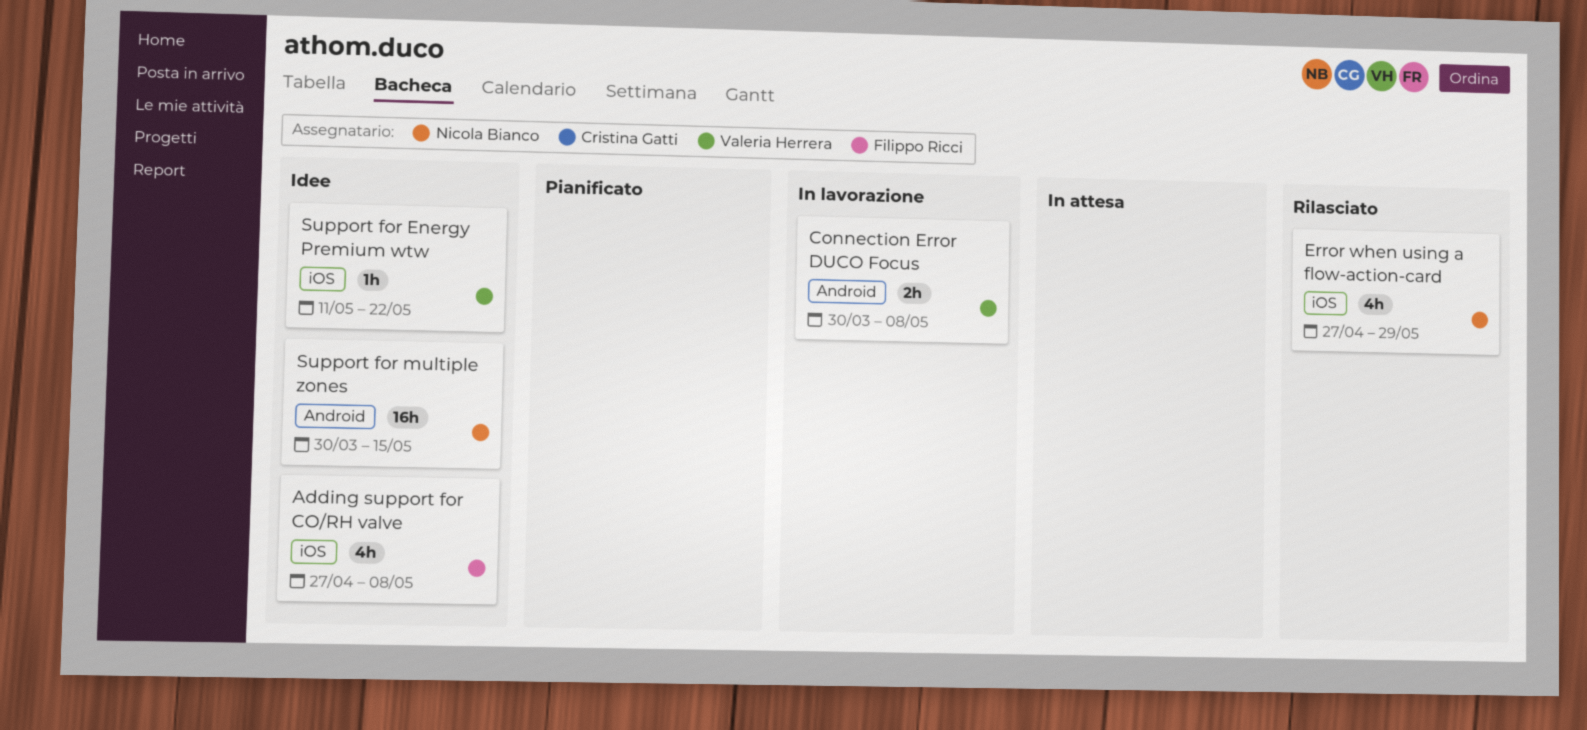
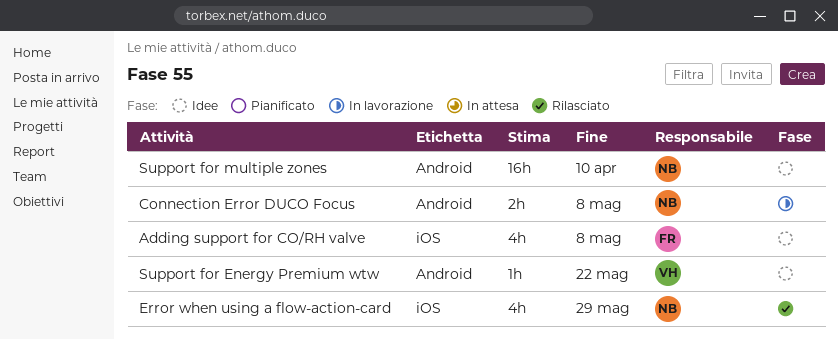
Connection Error DUCO Focus, owner: Valeria Herrera -> Nicola Bianco
Support for Energy Premium wtw, label: iOS -> Android
Support for multiple zones, due: May 15 -> Apr 10

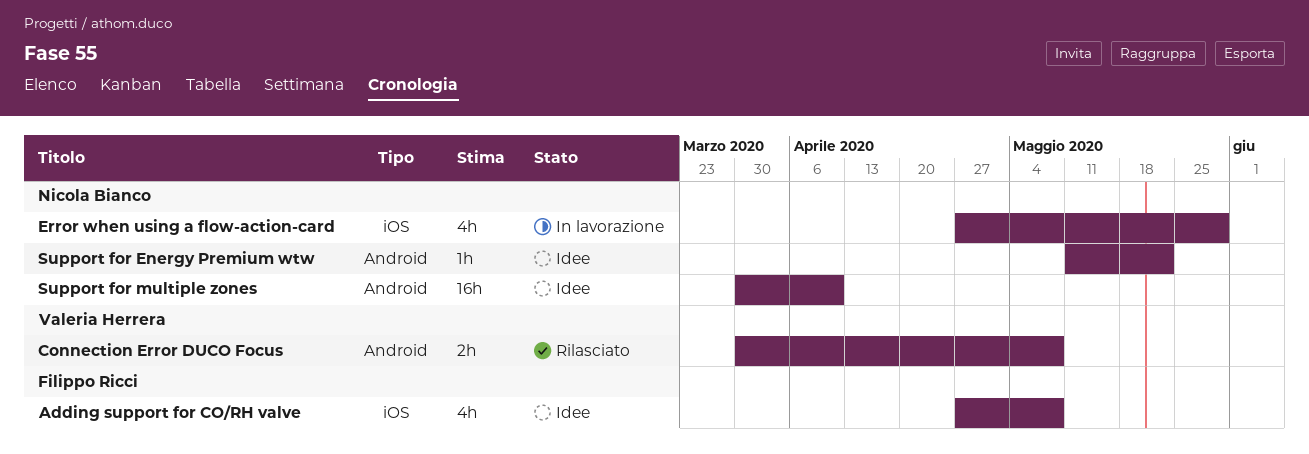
Connection Error DUCO Focus, status: In lavorazione -> Rilasciato
Connection Error DUCO Focus, owner: Nicola Bianco -> Valeria Herrera
Error when using a flow-action-card, status: Rilasciato -> In lavorazione
Support for Energy Premium wtw, owner: Valeria Herrera -> Nicola Bianco

